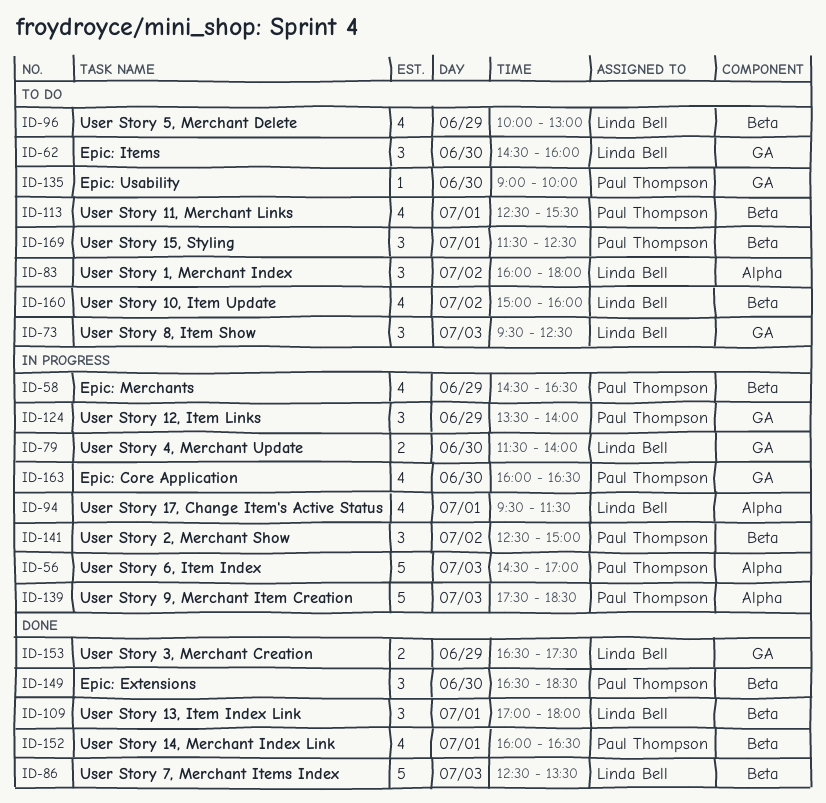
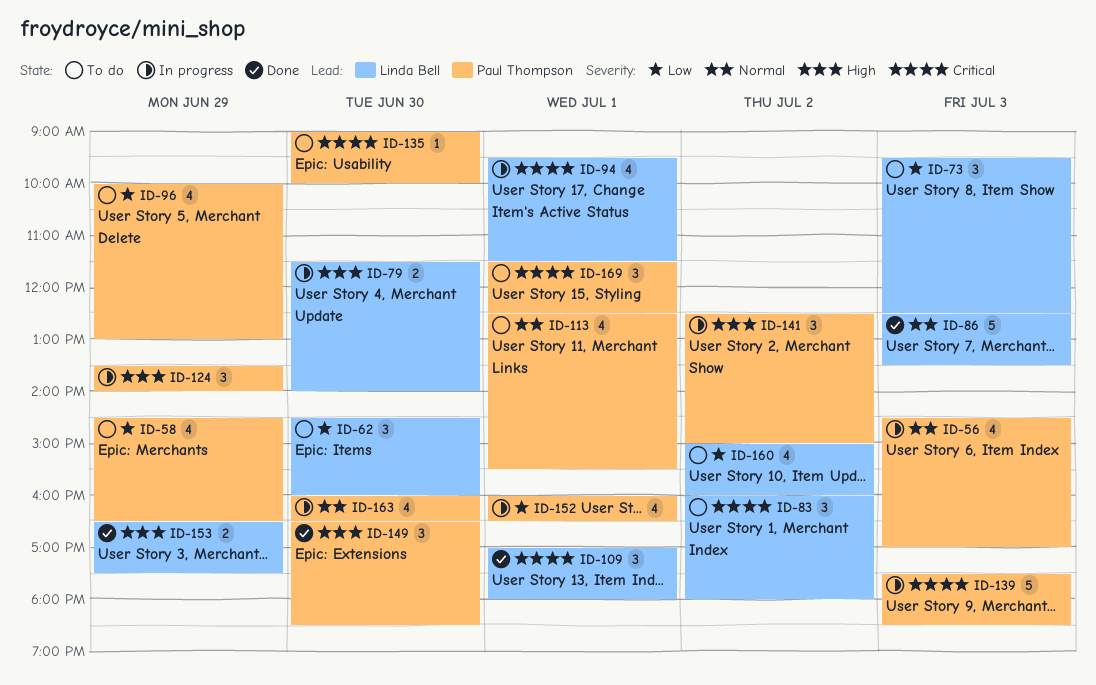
ID-56, estimate: 5 -> 4
ID-58, status: In progress -> To do
ID-96, owner: Linda Bell -> Paul Thompson
ID-152, status: Done -> In progress

